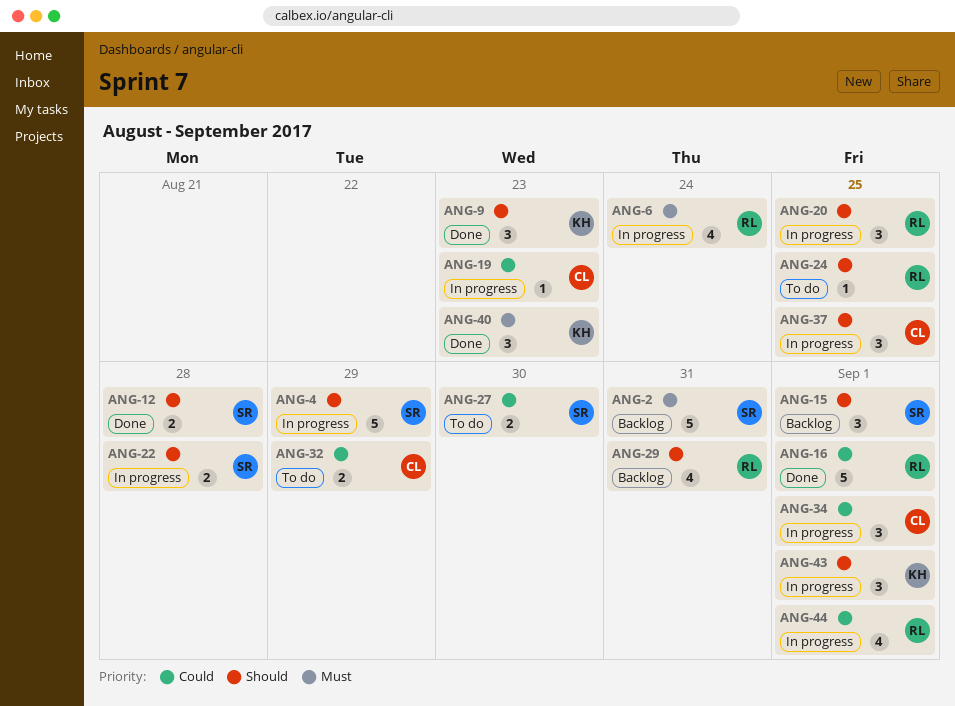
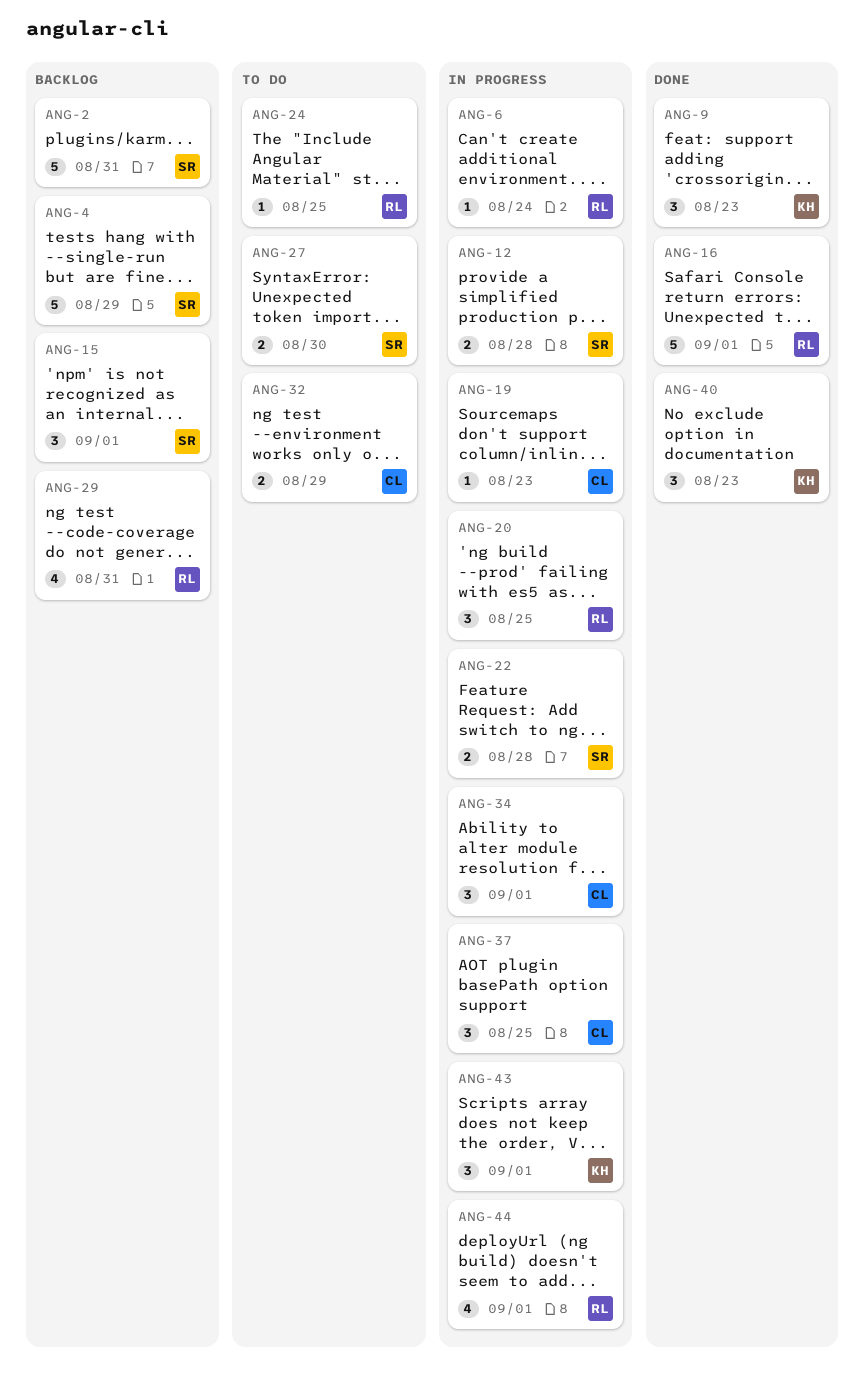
ANG-4, status: In progress -> Backlog
ANG-6, estimate: 4 -> 1
ANG-12, status: Done -> In progress

